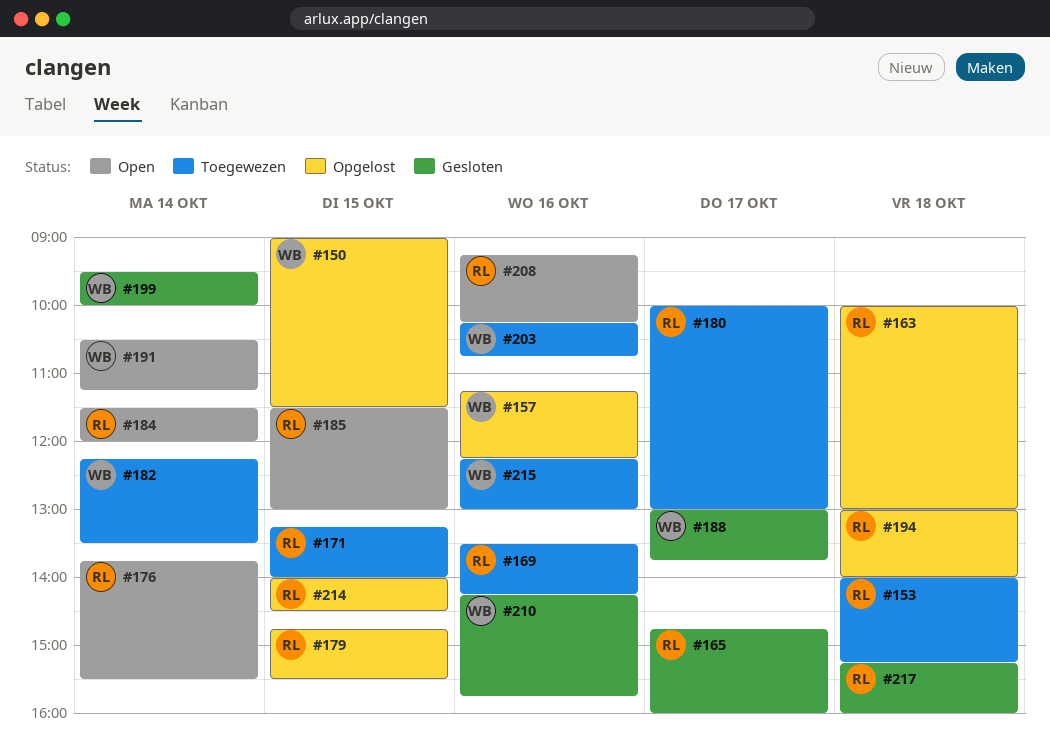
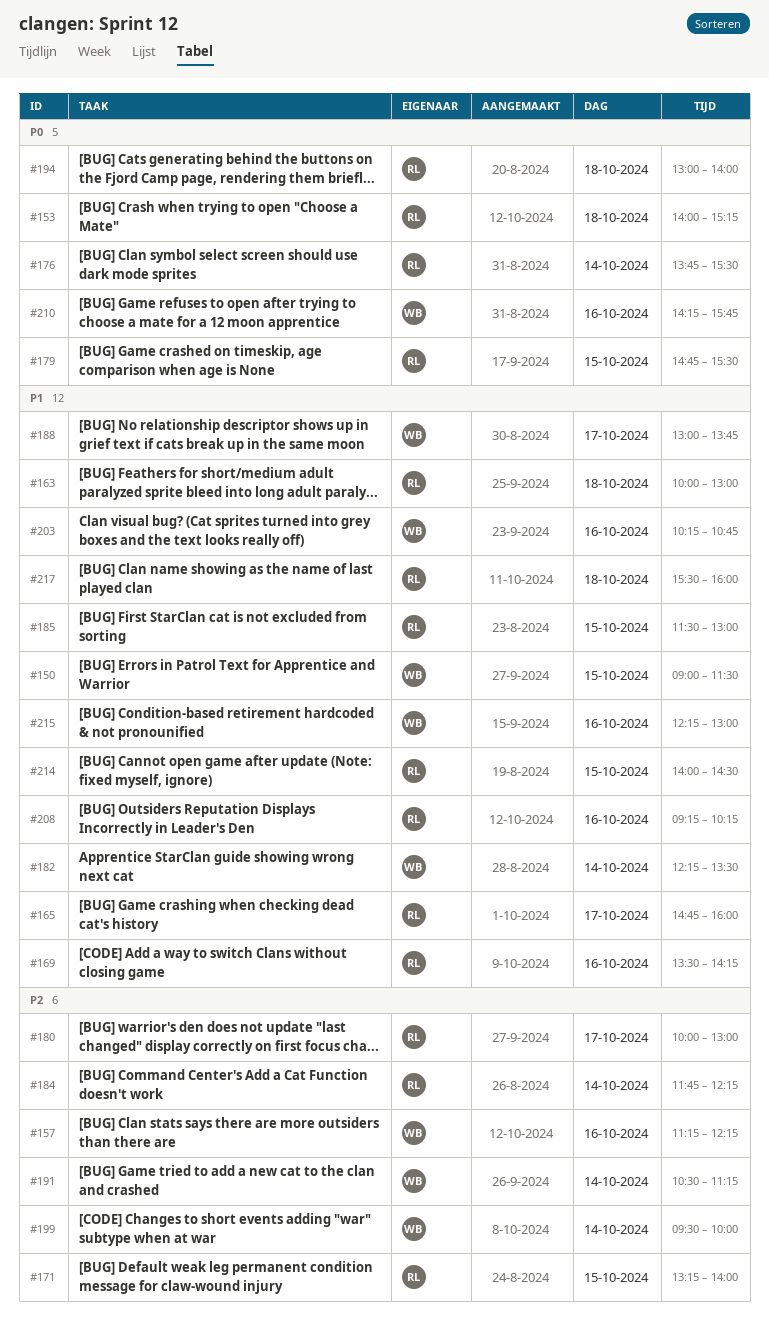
#184, begins: 11:30 -> 11:45
#184, ends: 12:00 -> 12:15
#217, begins: 15:15 -> 15:30

